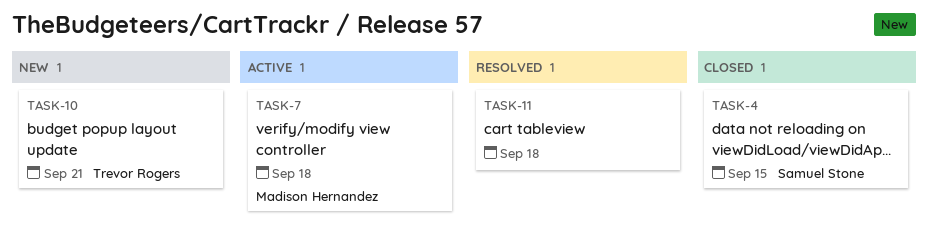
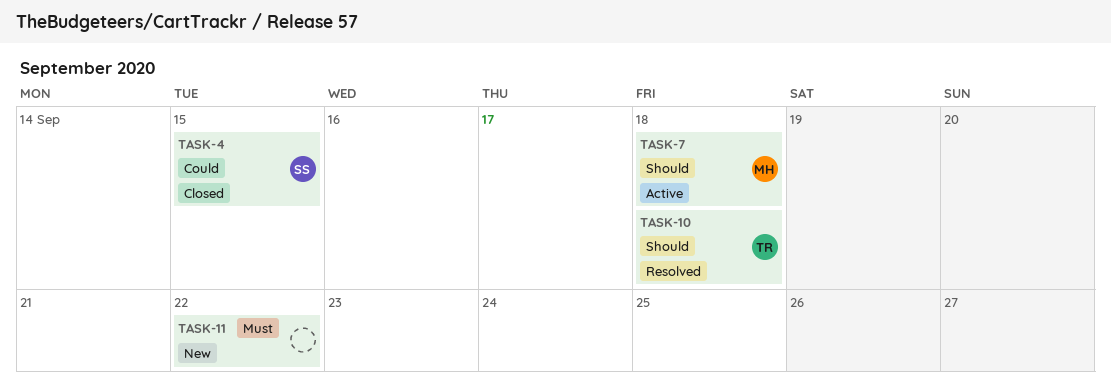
TASK-10, status: New -> Resolved
TASK-10, due: Sep 21 -> Sep 18
TASK-11, status: Resolved -> New
TASK-11, due: Sep 18 -> Sep 22

